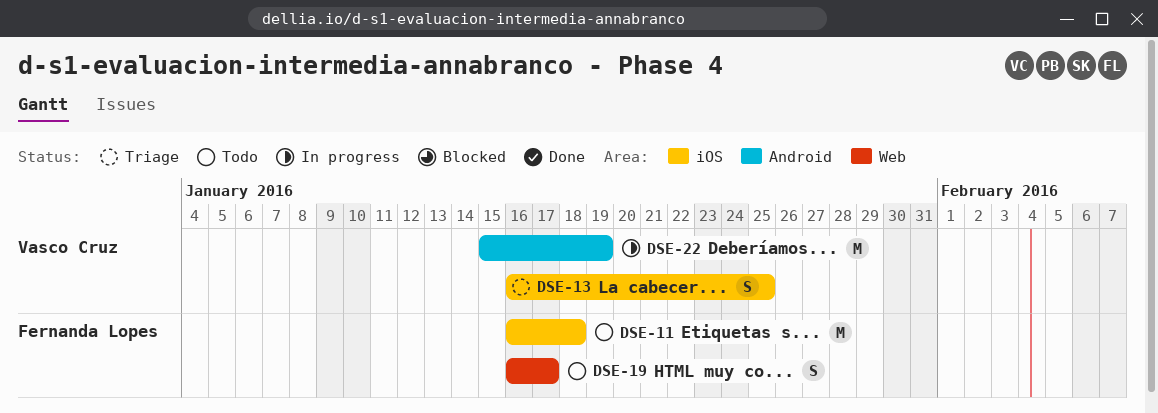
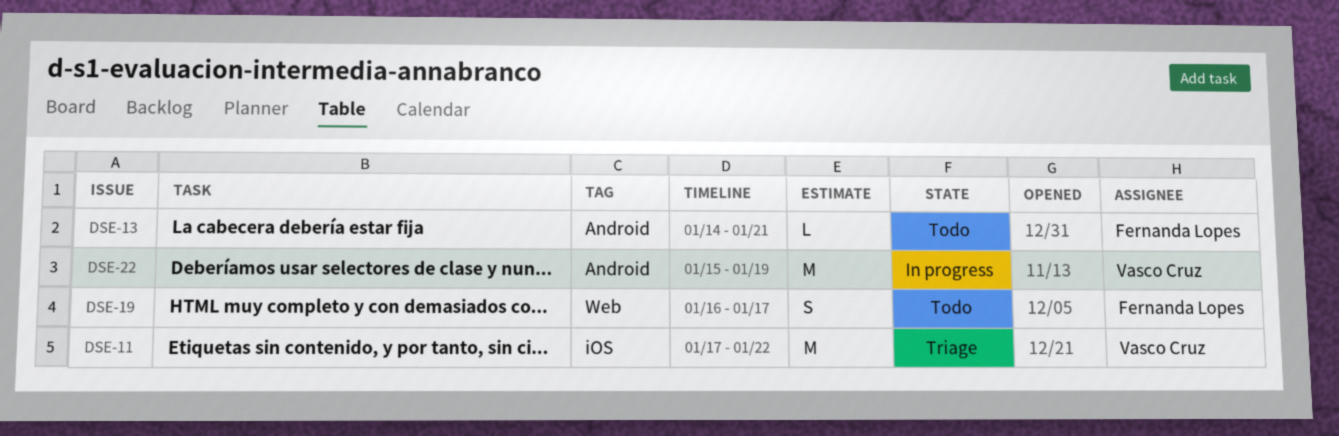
DSE-11, status: Todo -> Triage
DSE-11, owner: Fernanda Lopes -> Vasco Cruz
DSE-11, start: Jan 16 -> Jan 17
DSE-11, due: Jan 18 -> Jan 22
DSE-13, status: Triage -> Todo
DSE-13, owner: Vasco Cruz -> Fernanda Lopes
DSE-13, label: iOS -> Android
DSE-13, estimate: S -> L
DSE-13, start: Jan 16 -> Jan 14
DSE-13, due: Jan 25 -> Jan 21

